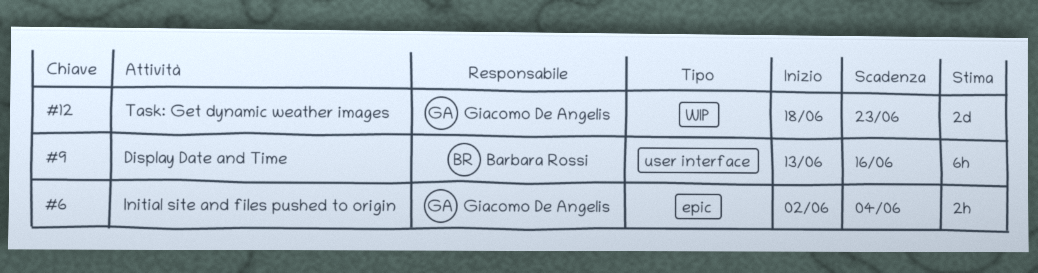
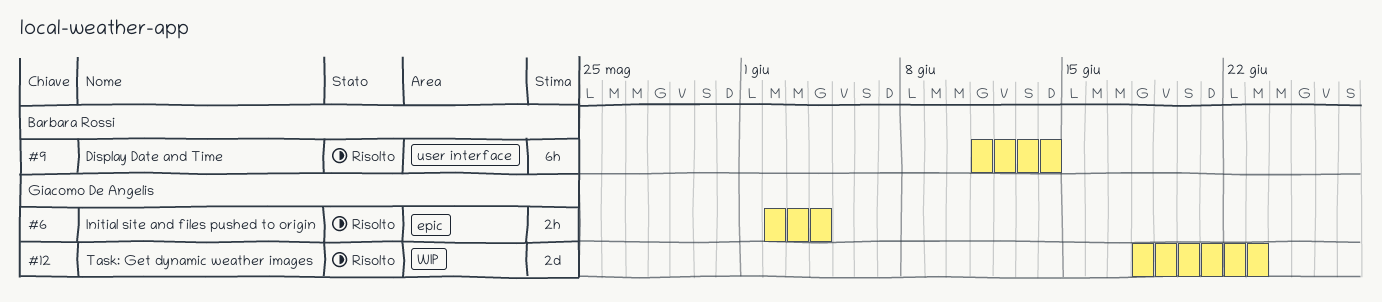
#9, start: Jun 13 -> Jun 11
#9, due: Jun 16 -> Jun 14

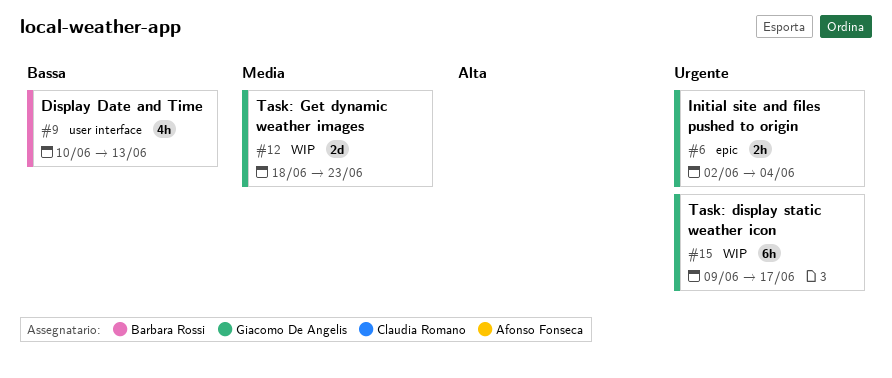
#9, estimate: 6h -> 4h
#9, start: Jun 11 -> Jun 10
#9, due: Jun 14 -> Jun 13
#15: none -> present

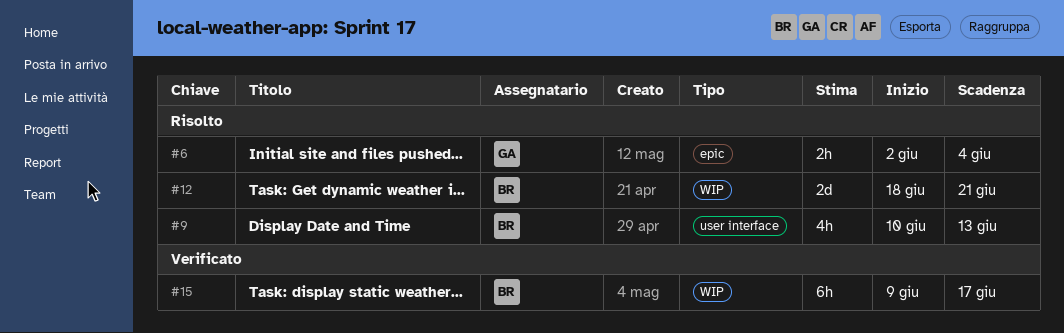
#12, owner: Giacomo De Angelis -> Barbara Rossi
#12, due: Jun 23 -> Jun 21
#15, owner: Giacomo De Angelis -> Barbara Rossi

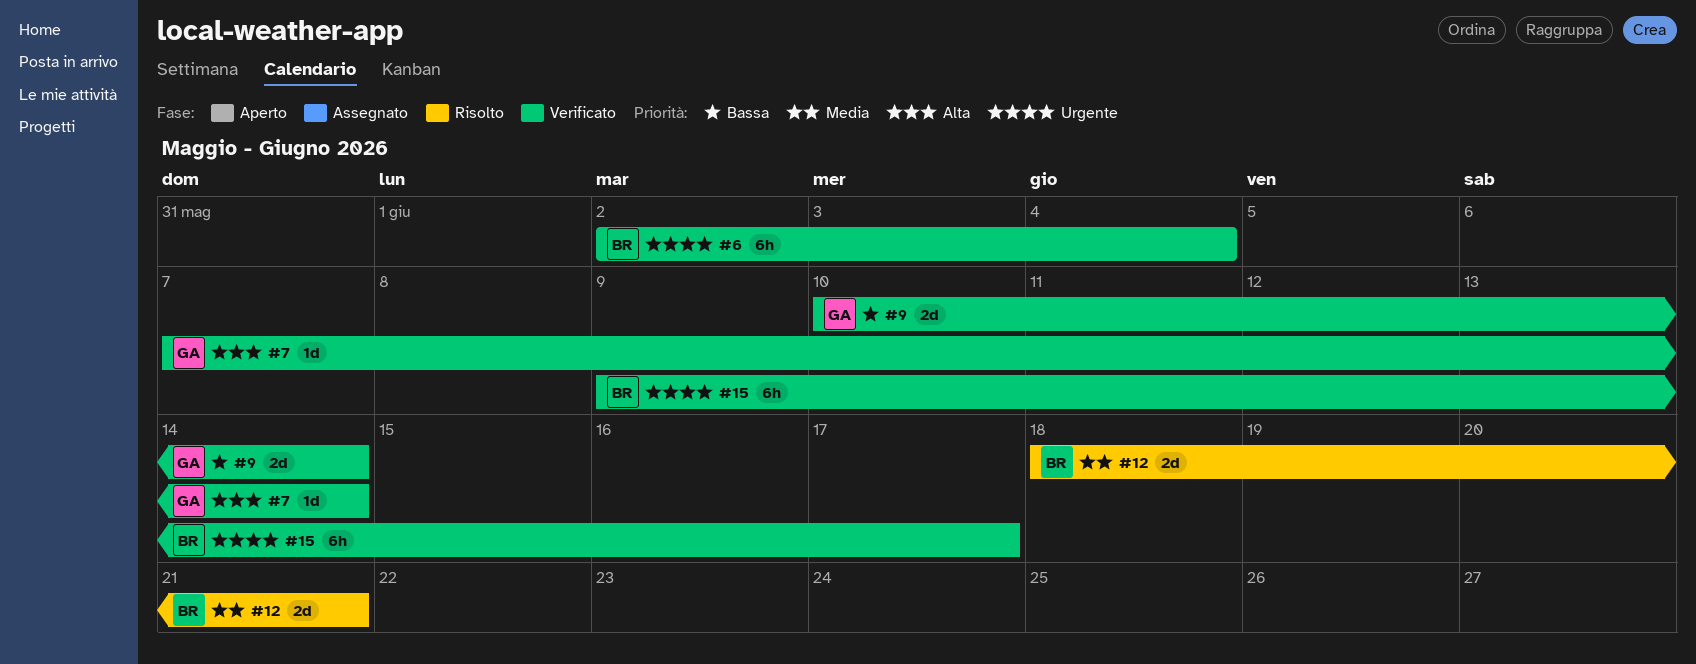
#6, status: Risolto -> Verificato
#6, owner: GA -> BR
#6, estimate: 2h -> 6h
#7: none -> present
#9, status: Risolto -> Verificato
#9, owner: BR -> GA
#9, estimate: 4h -> 2d
#9, due: Jun 13 -> Jun 14

